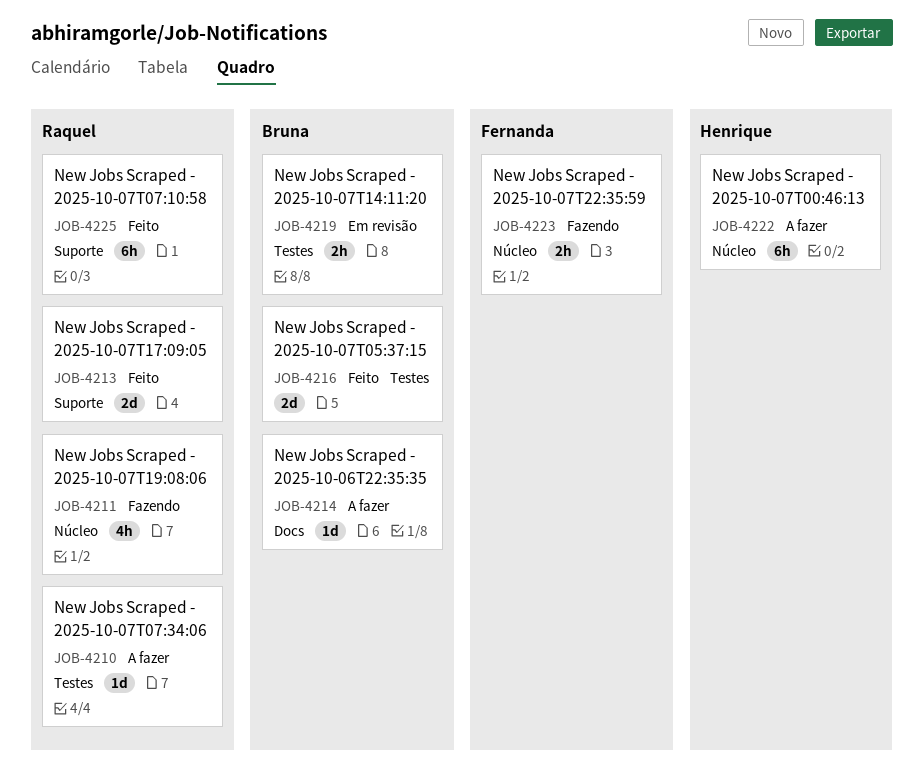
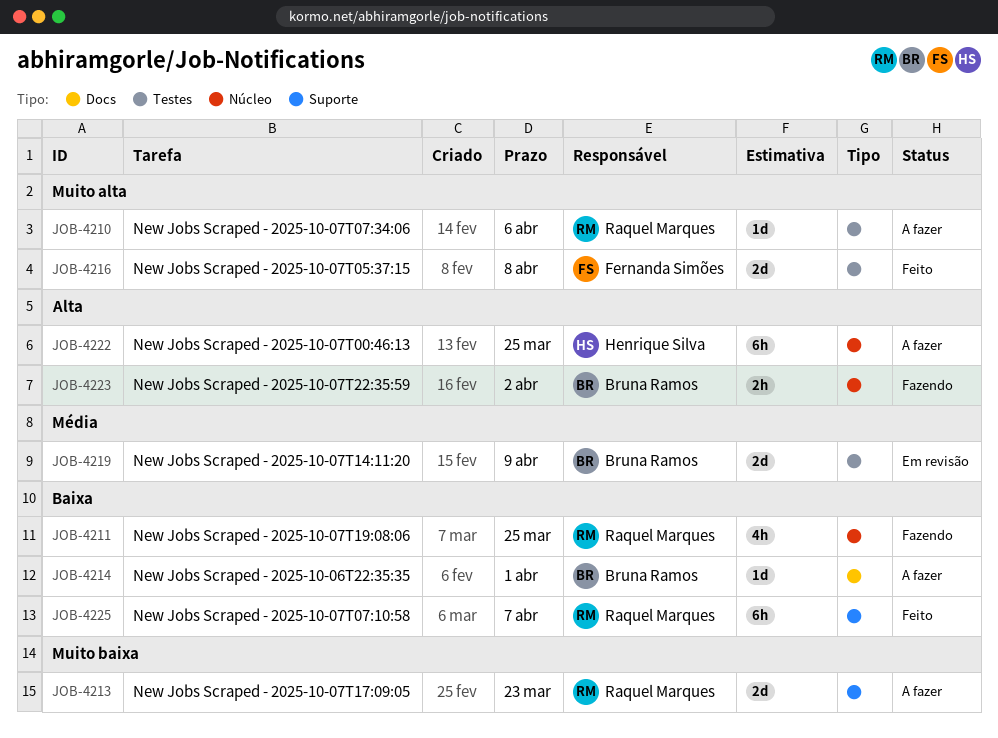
JOB-4213, status: Feito -> A fazer
JOB-4216, owner: Bruna Ramos -> Fernanda Simões
JOB-4219, estimate: 2h -> 2d
JOB-4223, owner: Fernanda Simões -> Bruna Ramos

